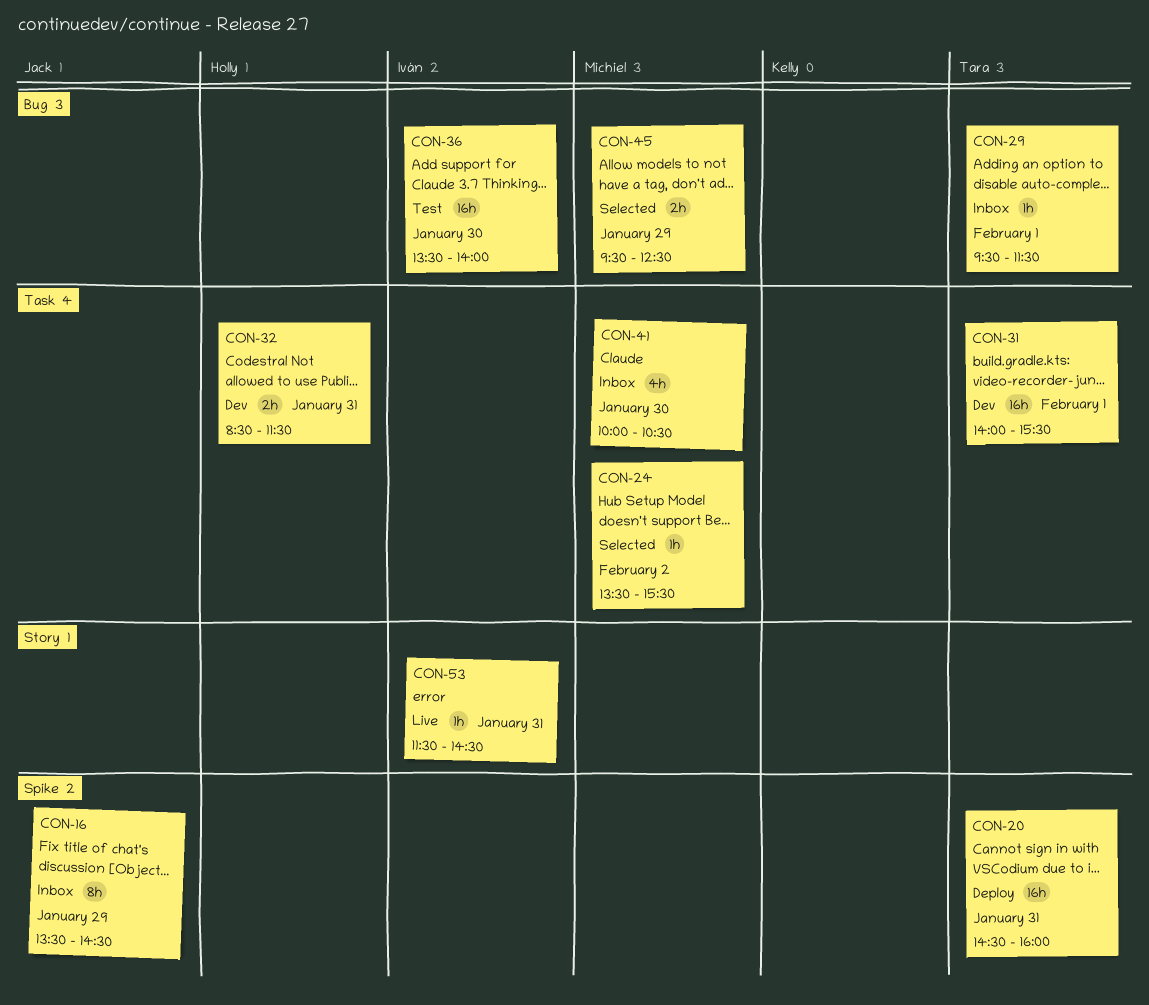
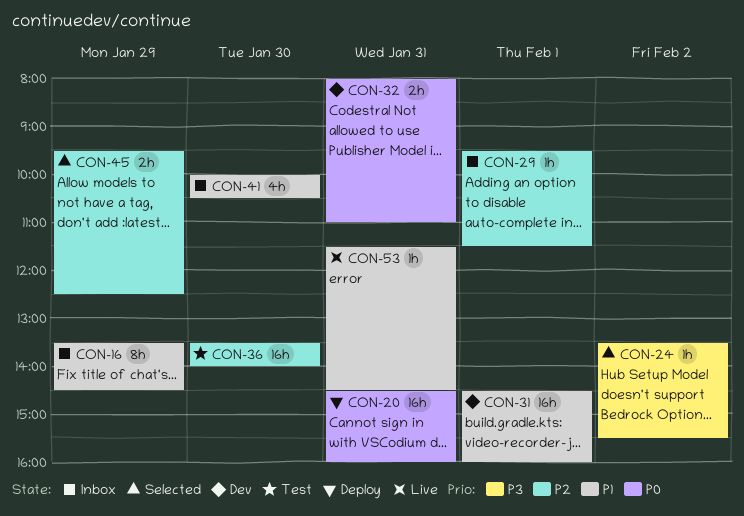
CON-31, begins: 14:00 -> 14:30
CON-31, ends: 15:30 -> 16:00
CON-32, begins: 08:30 -> 08:00
CON-32, ends: 11:30 -> 11:00

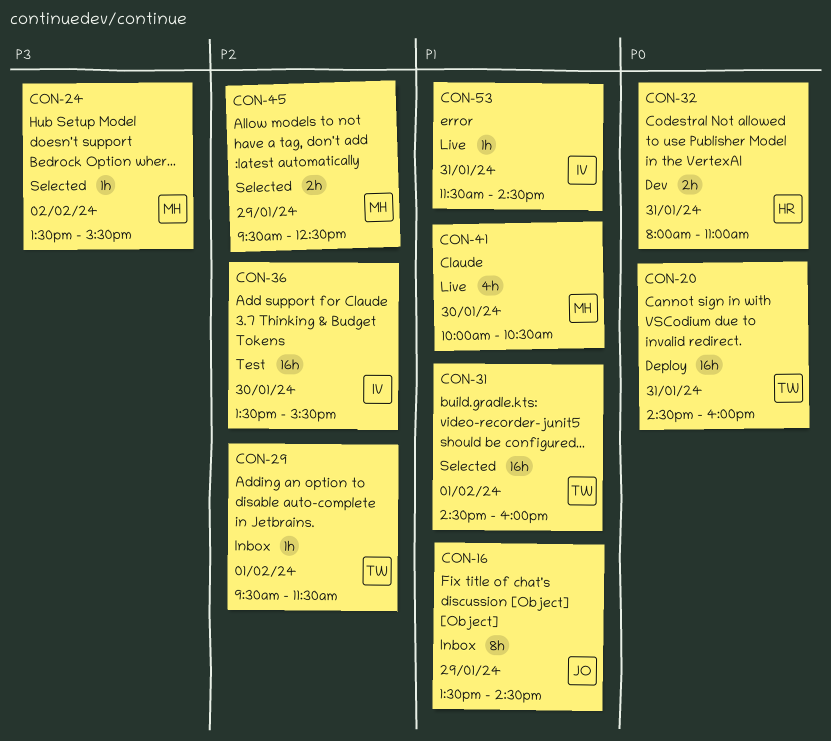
CON-31, status: Dev -> Selected
CON-36, ends: 14:00 -> 15:30
CON-41, status: Inbox -> Live

